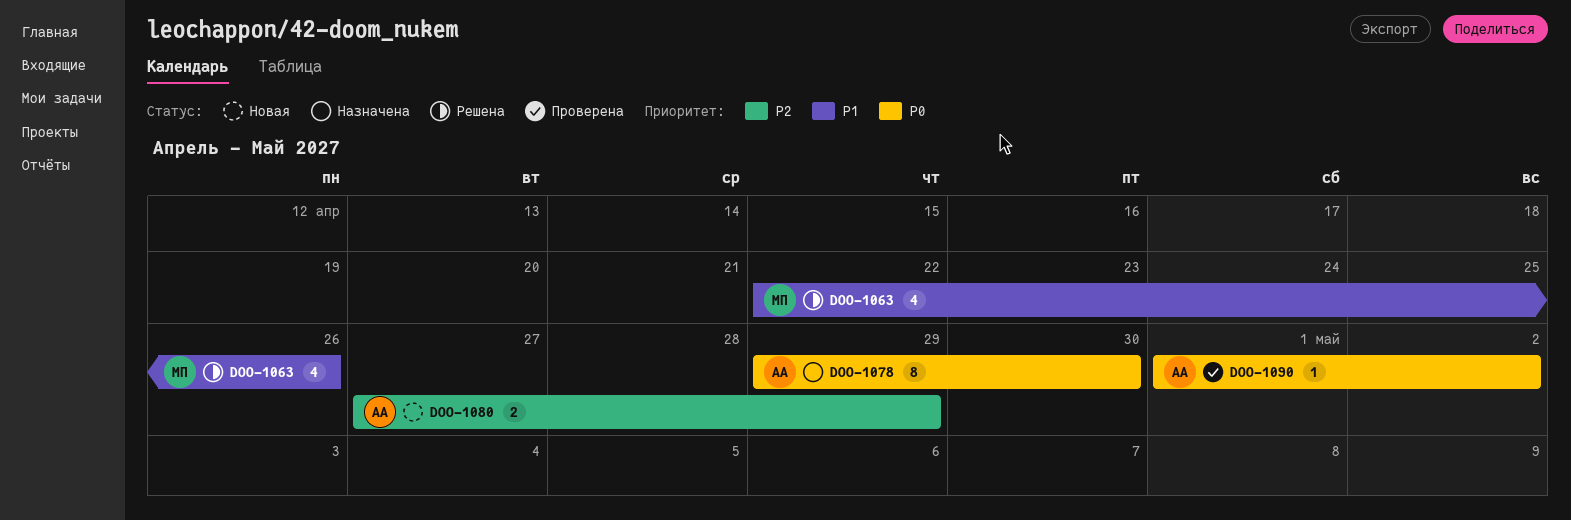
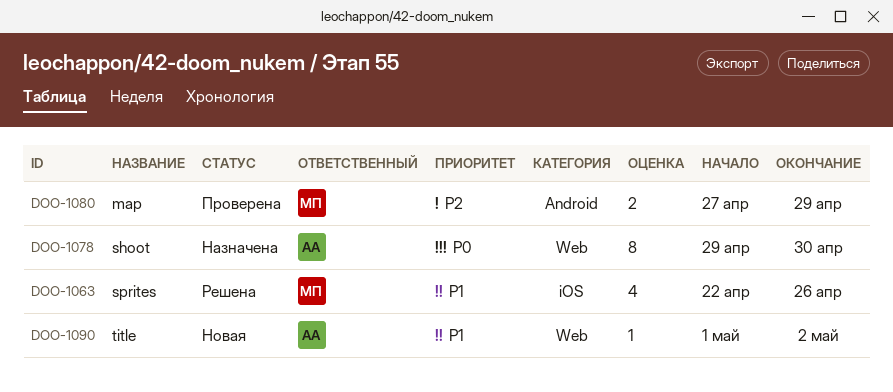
DOO-1080, status: Новая -> Проверена
DOO-1080, owner: АА -> МП
DOO-1090, status: Проверена -> Новая
DOO-1090, priority: P0 -> P1

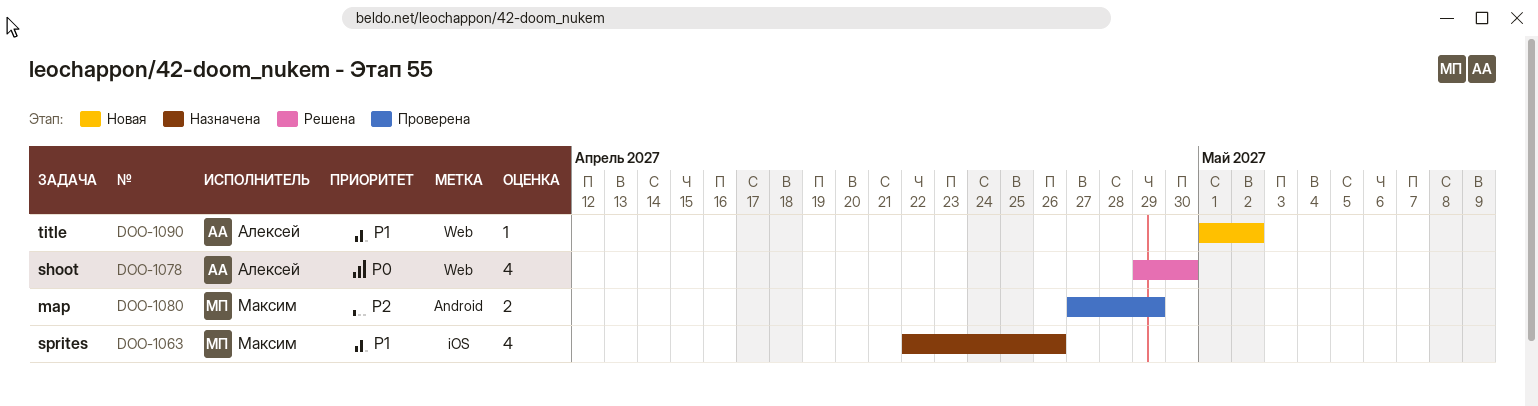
DOO-1063, status: Решена -> Назначена
DOO-1078, status: Назначена -> Решена
DOO-1078, estimate: 8 -> 4

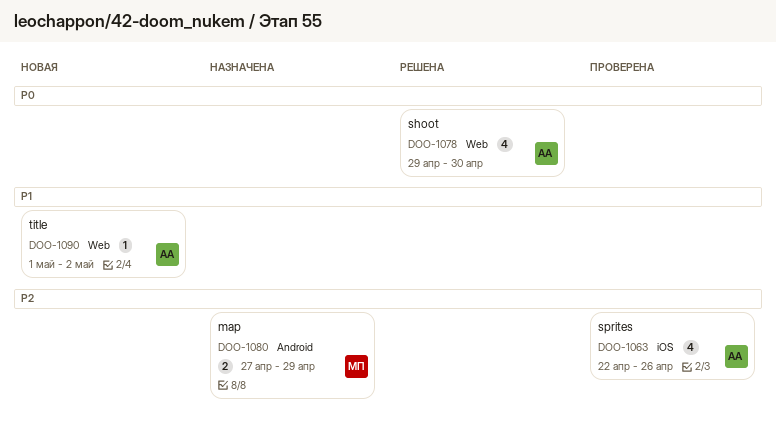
DOO-1063, status: Назначена -> Проверена
DOO-1063, owner: Максим -> Алексей
DOO-1063, priority: P1 -> P2
DOO-1080, status: Проверена -> Назначена

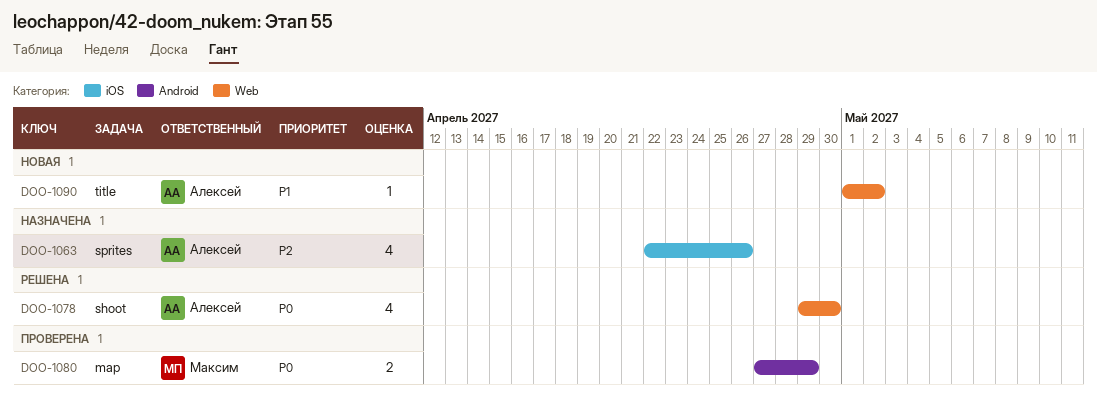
DOO-1063, status: Проверена -> Назначена
DOO-1080, status: Назначена -> Проверена
DOO-1080, priority: P2 -> P0

